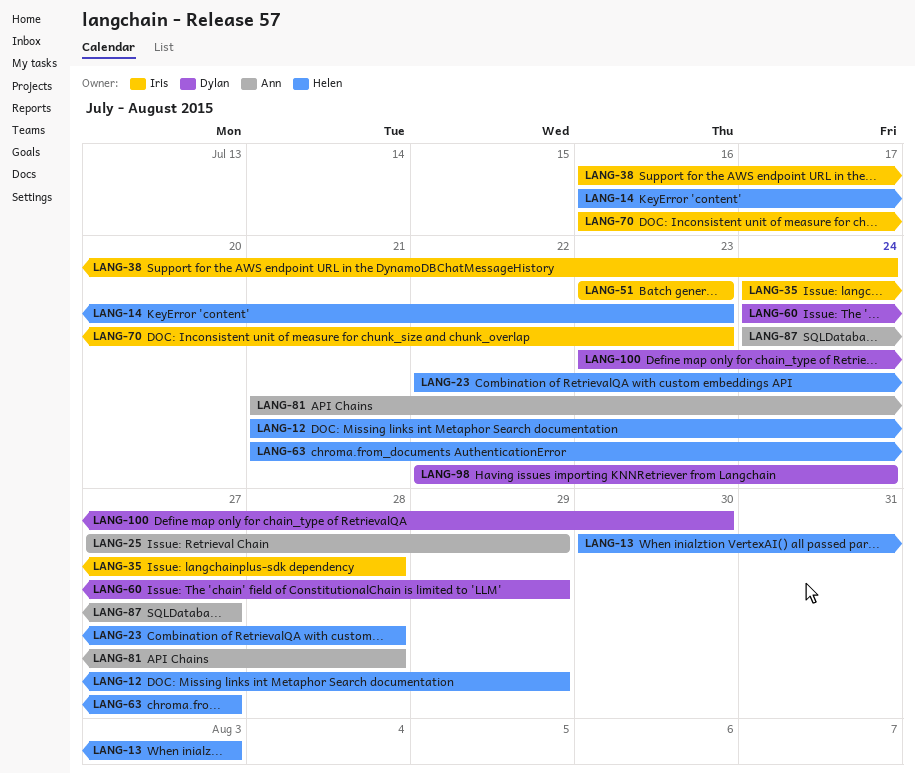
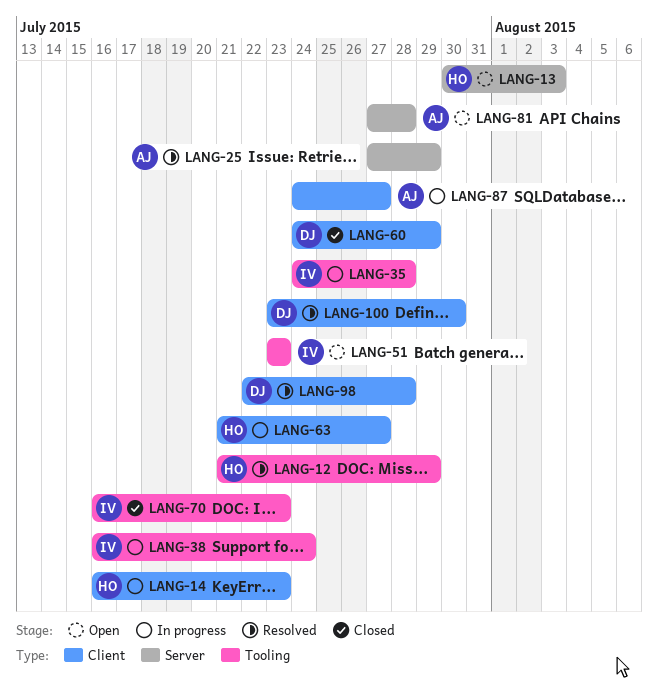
LANG-23: present -> none
LANG-81, start: Jul 21 -> Jul 27
LANG-98, due: Jul 24 -> Jul 28

